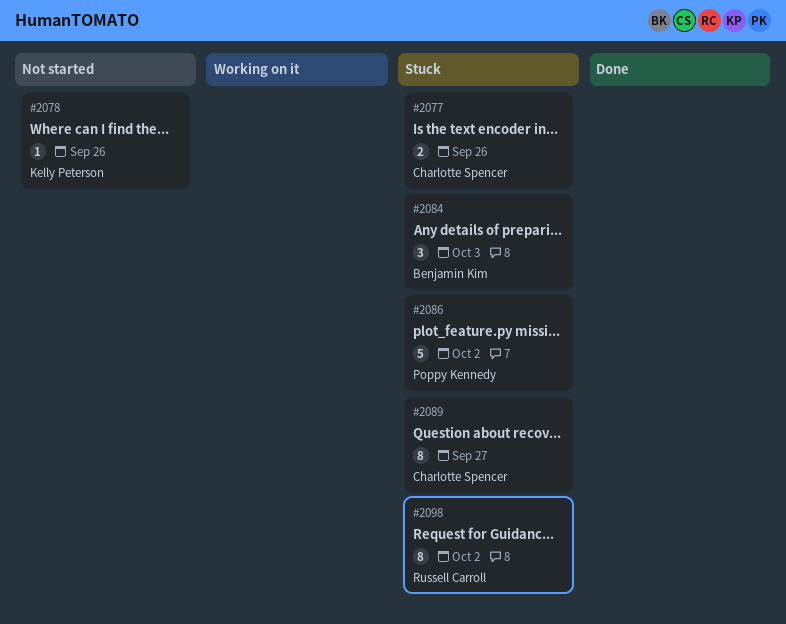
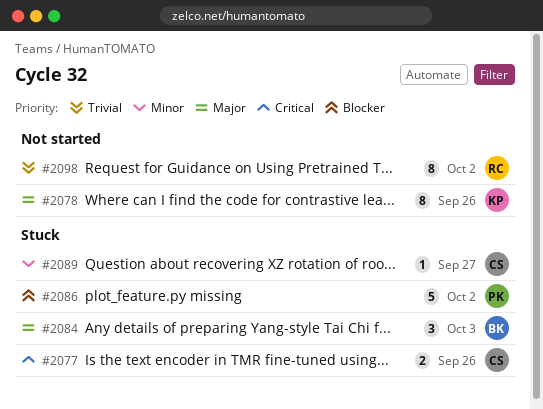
#2078, estimate: 1 -> 8
#2089, estimate: 8 -> 1
#2098, status: Stuck -> Not started

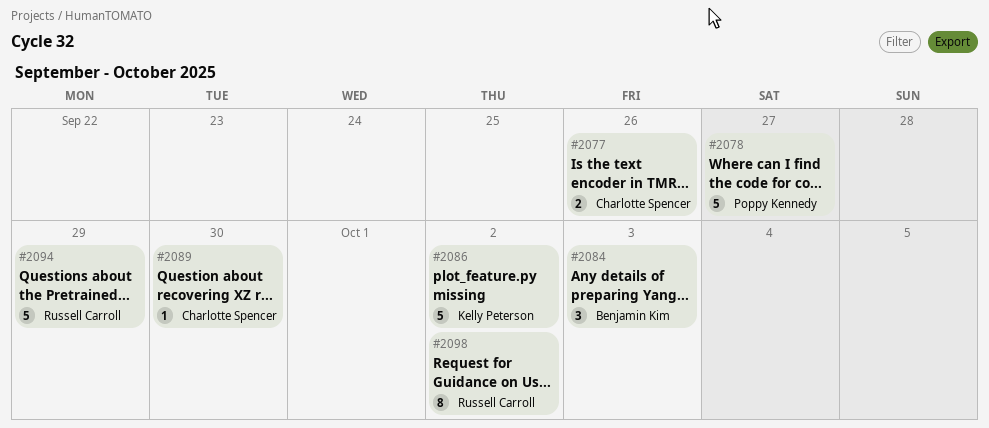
#2078, owner: Kelly Peterson -> Poppy Kennedy
#2078, estimate: 8 -> 5
#2078, due: Sep 26 -> Sep 27
#2086, owner: Poppy Kennedy -> Kelly Peterson
#2089, due: Sep 27 -> Sep 30
#2094: none -> present

